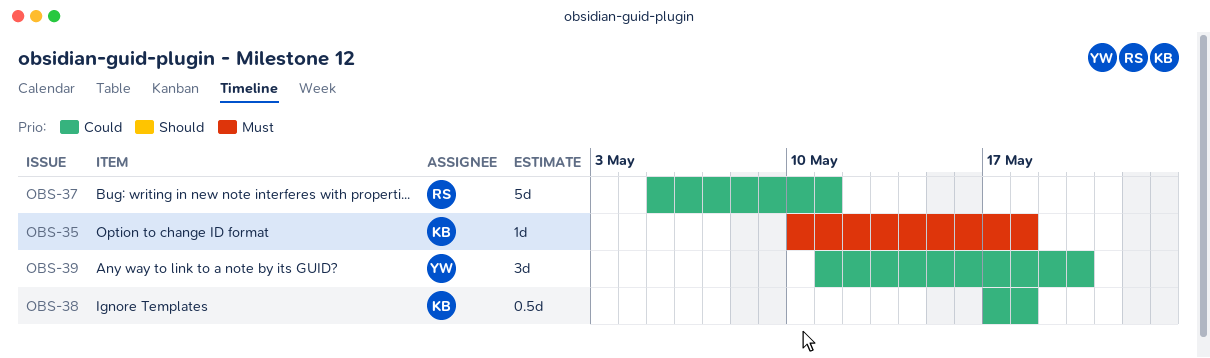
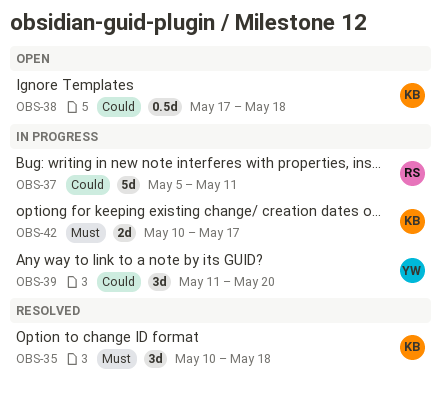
OBS-35, estimate: 1d -> 3d
OBS-42: none -> present

